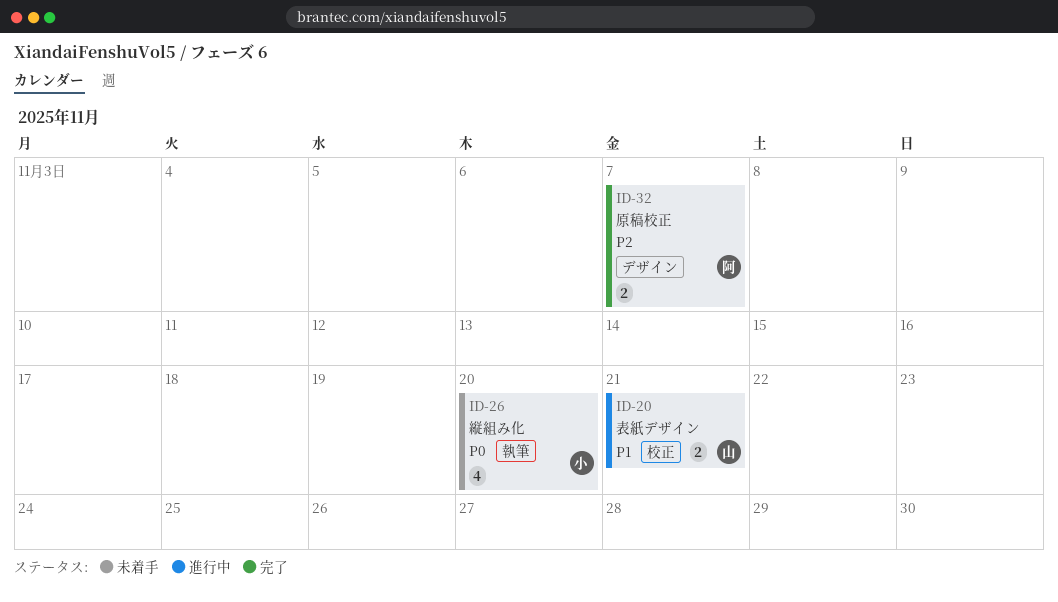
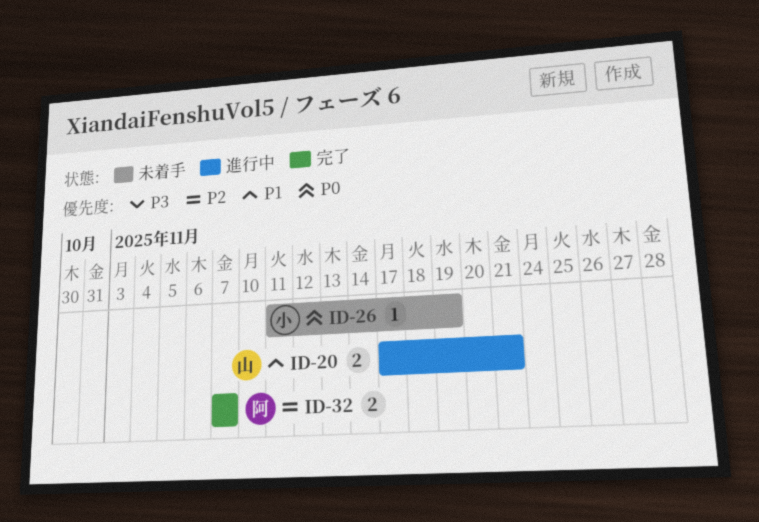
ID-26, estimate: 4 -> 1
ID-26, due: Nov 20 -> Nov 19

